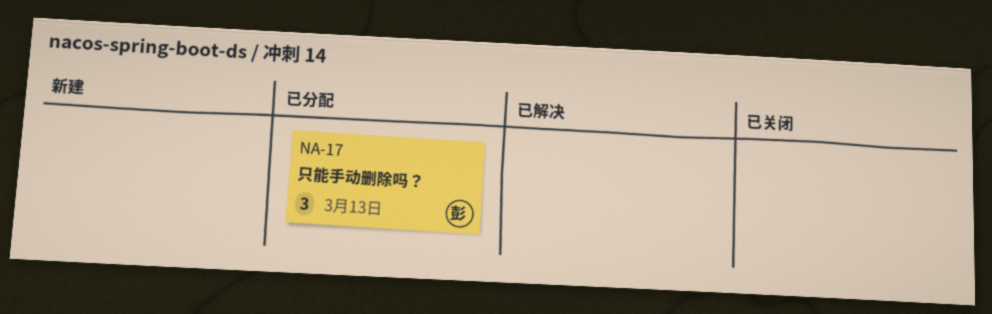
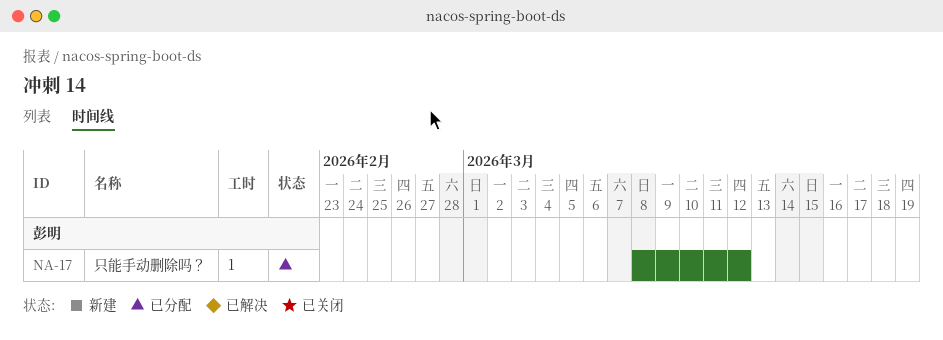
NA-17, estimate: 3 -> 1
NA-17, due: Mar 13 -> Mar 12

